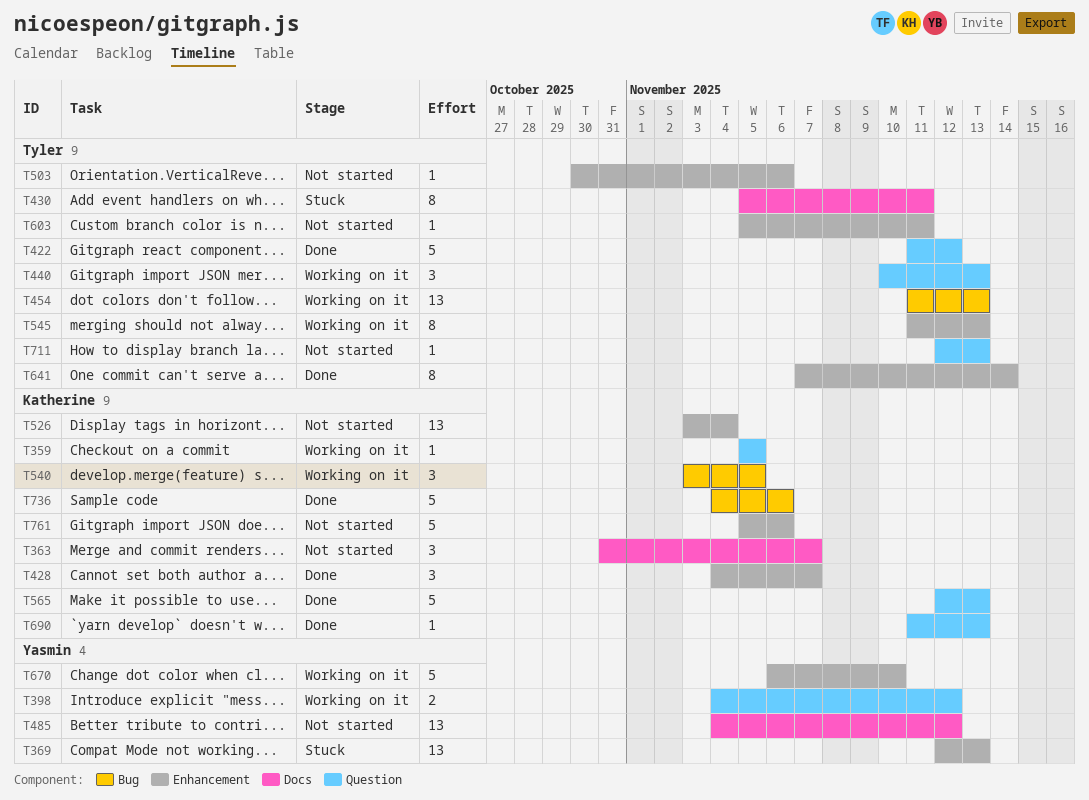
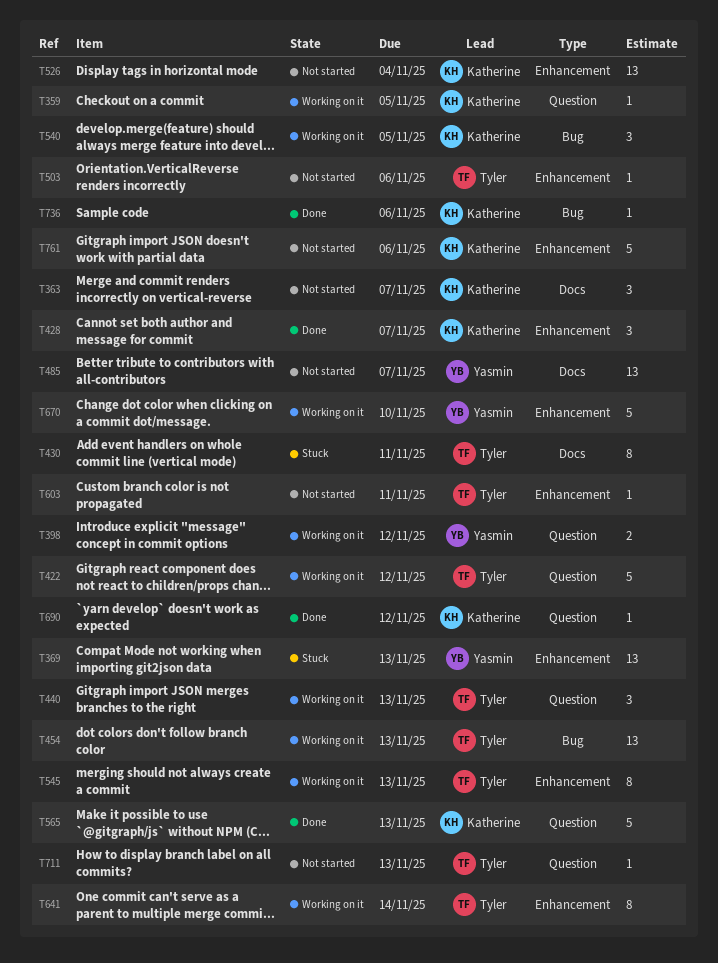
T422, status: Done -> Working on it
T485, due: Nov 12 -> Nov 7
T641, status: Done -> Working on it
T690, due: Nov 13 -> Nov 12
T736, estimate: 5 -> 1

